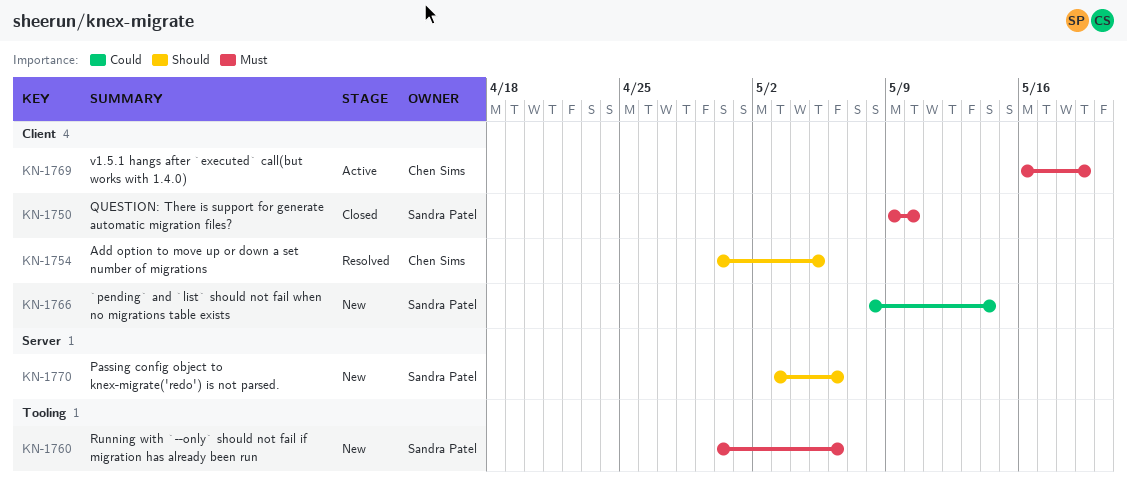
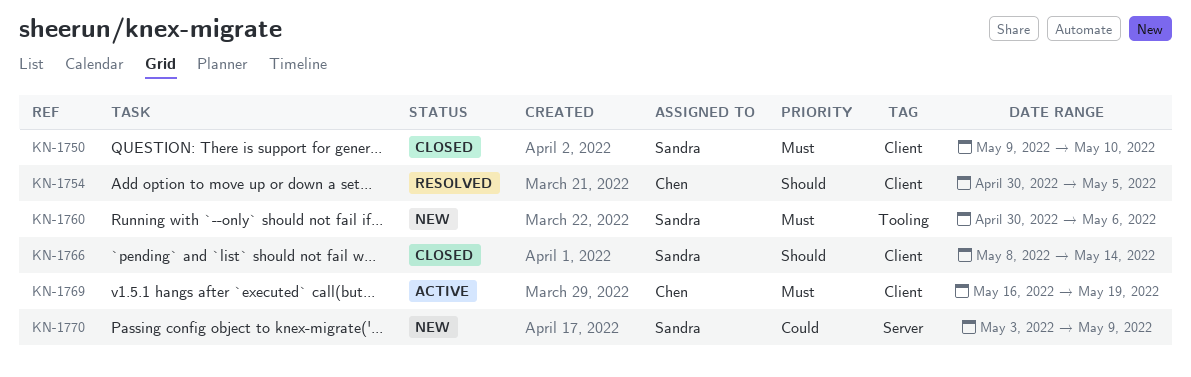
KN-1766, status: New -> Closed
KN-1766, priority: Could -> Should
KN-1770, priority: Should -> Could
KN-1770, due: May 6 -> May 9

